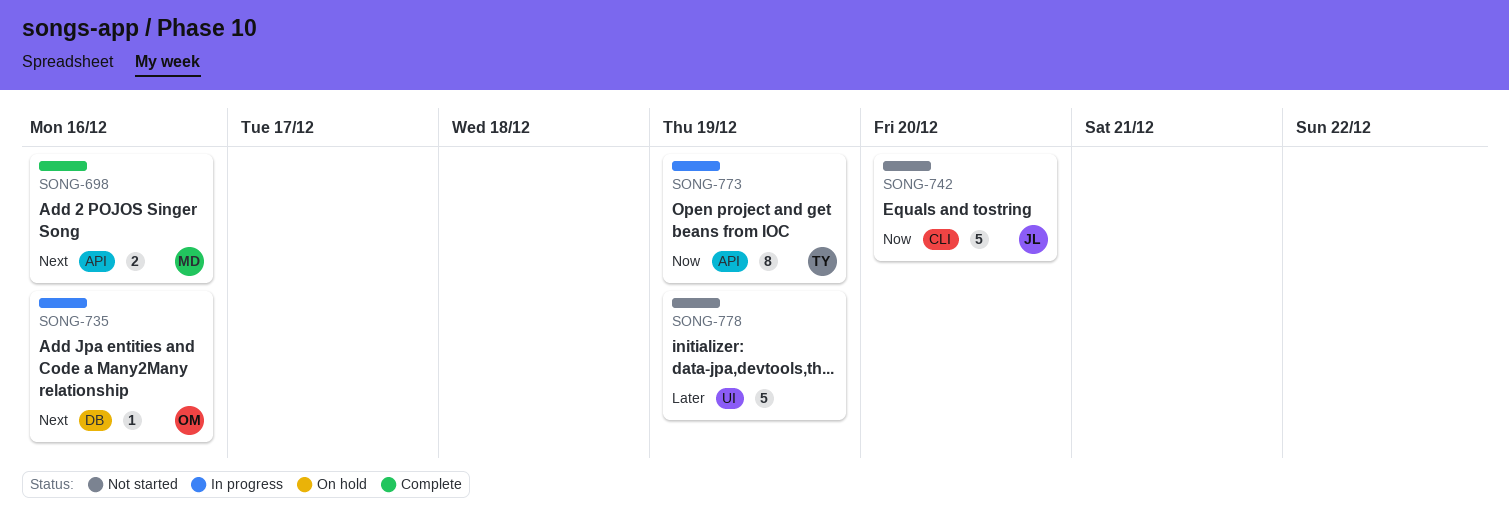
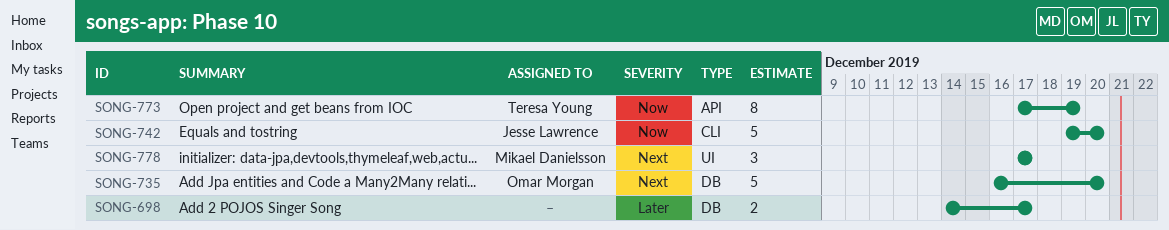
SONG-698, owner: Mikael Danielsson -> none
SONG-698, priority: Next -> Later
SONG-698, label: API -> DB
SONG-698, due: Dec 16 -> Dec 17
SONG-735, estimate: 1 -> 5
SONG-735, due: Dec 16 -> Dec 20
SONG-778, owner: none -> Mikael Danielsson
SONG-778, priority: Later -> Next
SONG-778, estimate: 5 -> 3
SONG-778, due: Dec 19 -> Dec 17

